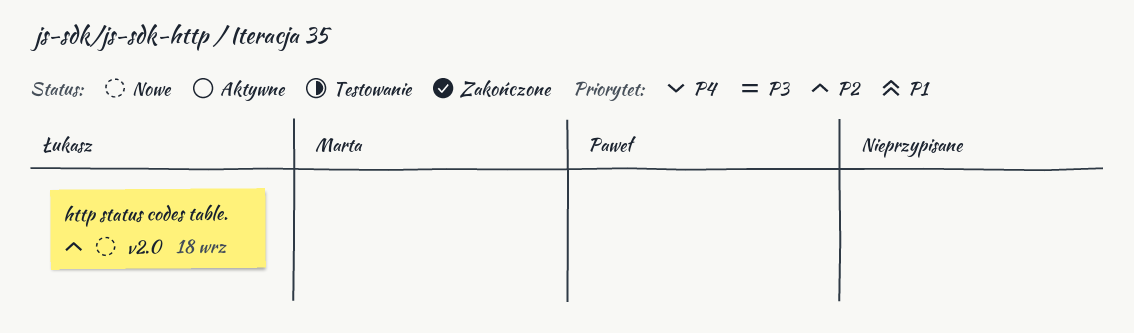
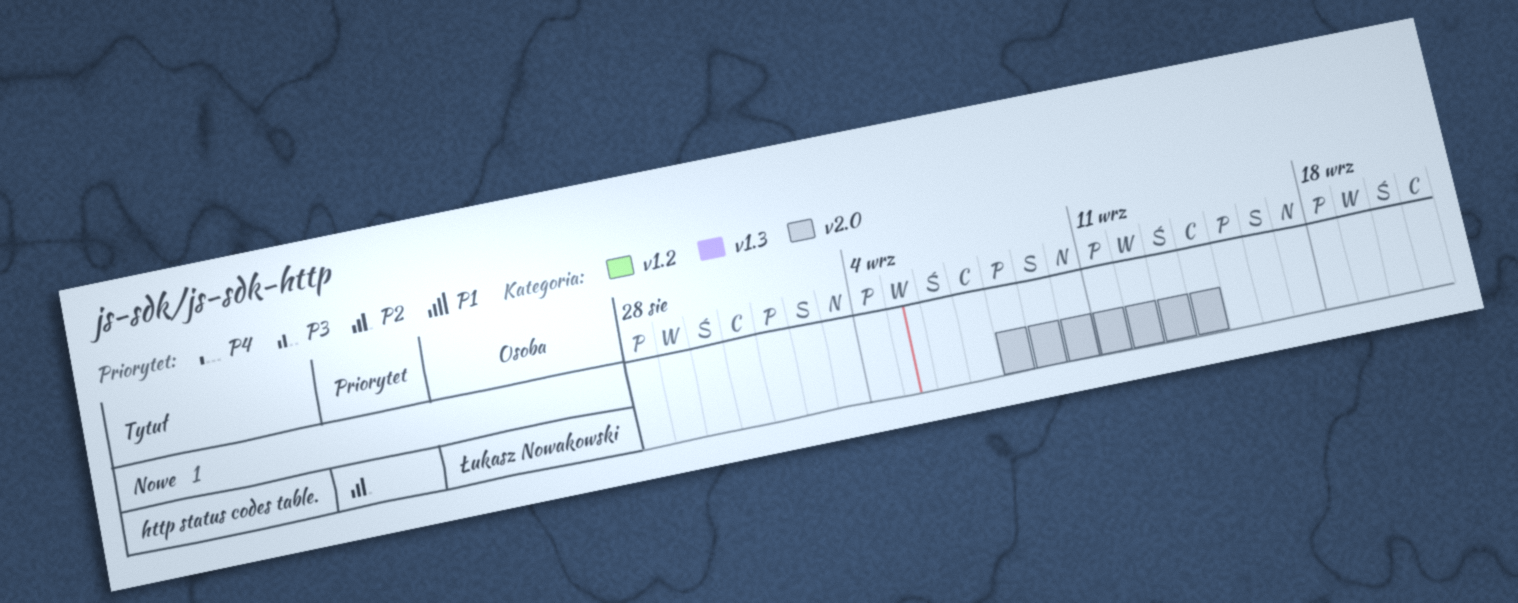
http status codes table., due: Sep 18 -> Sep 14

